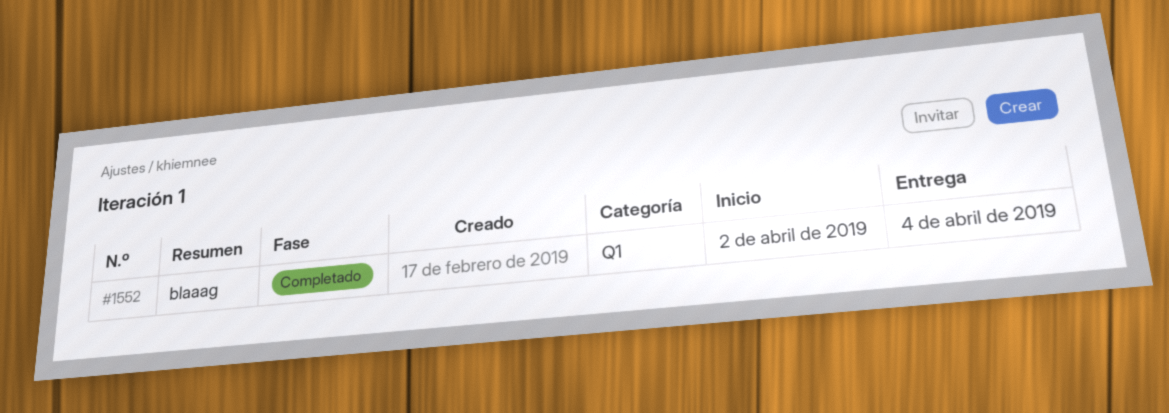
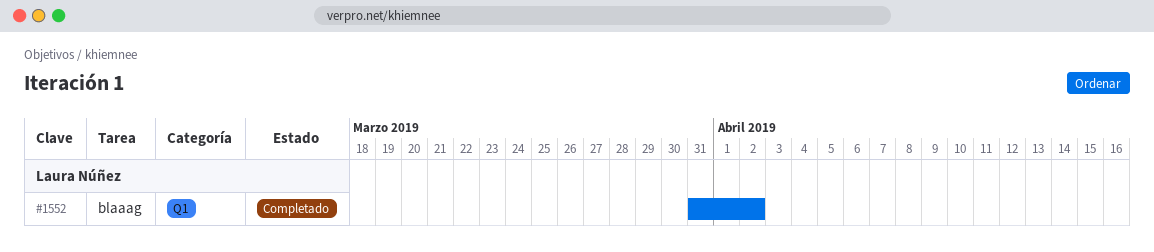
#1552, start: Apr 2 -> Mar 31
#1552, due: Apr 4 -> Apr 2

